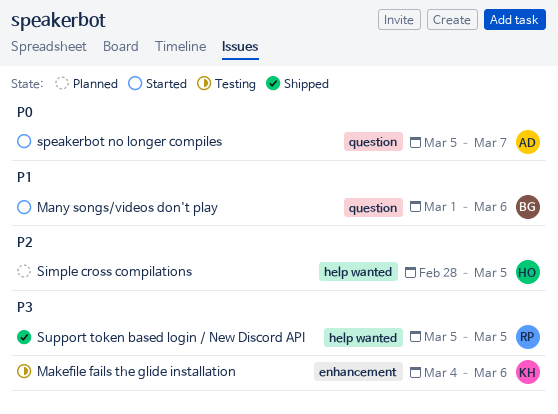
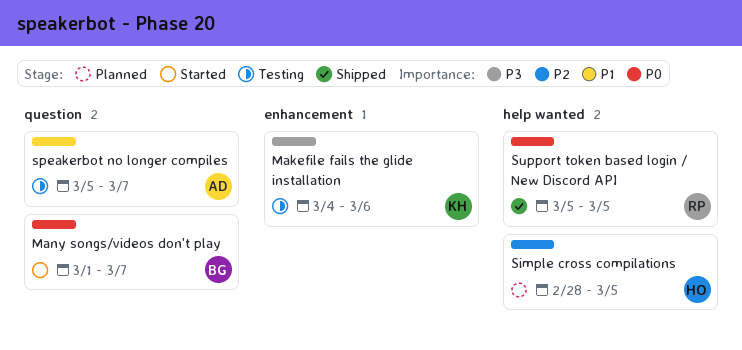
Many songs/videos don't play, priority: P1 -> P0
Many songs/videos don't play, due: Mar 6 -> Mar 7
speakerbot no longer compiles, status: Started -> Testing
speakerbot no longer compiles, priority: P0 -> P1
Support token based login / New Discord API, priority: P3 -> P0

